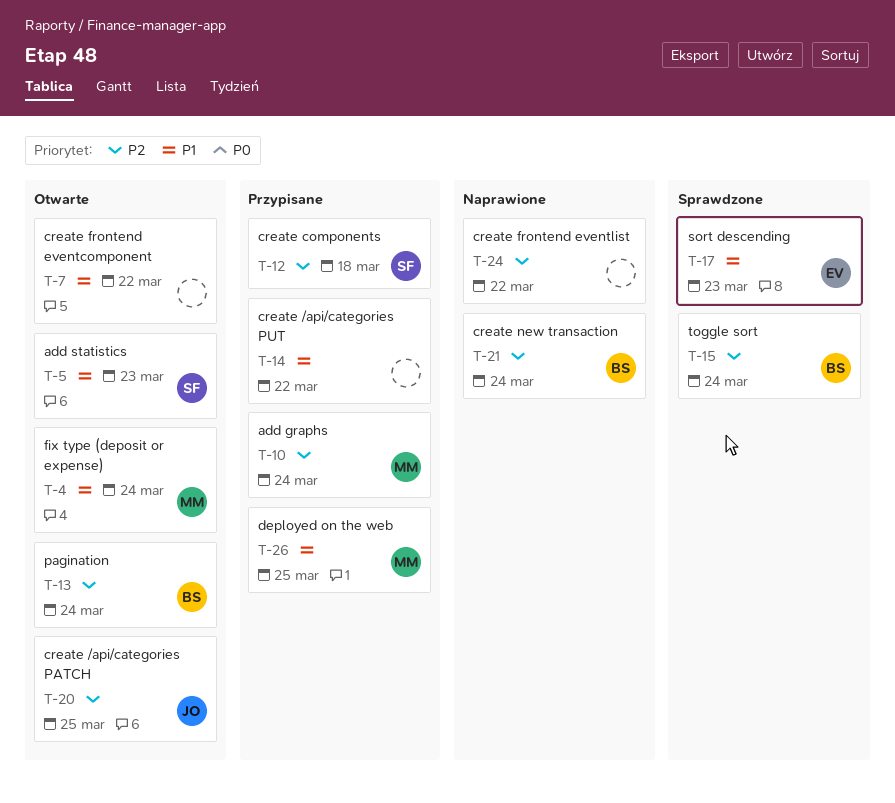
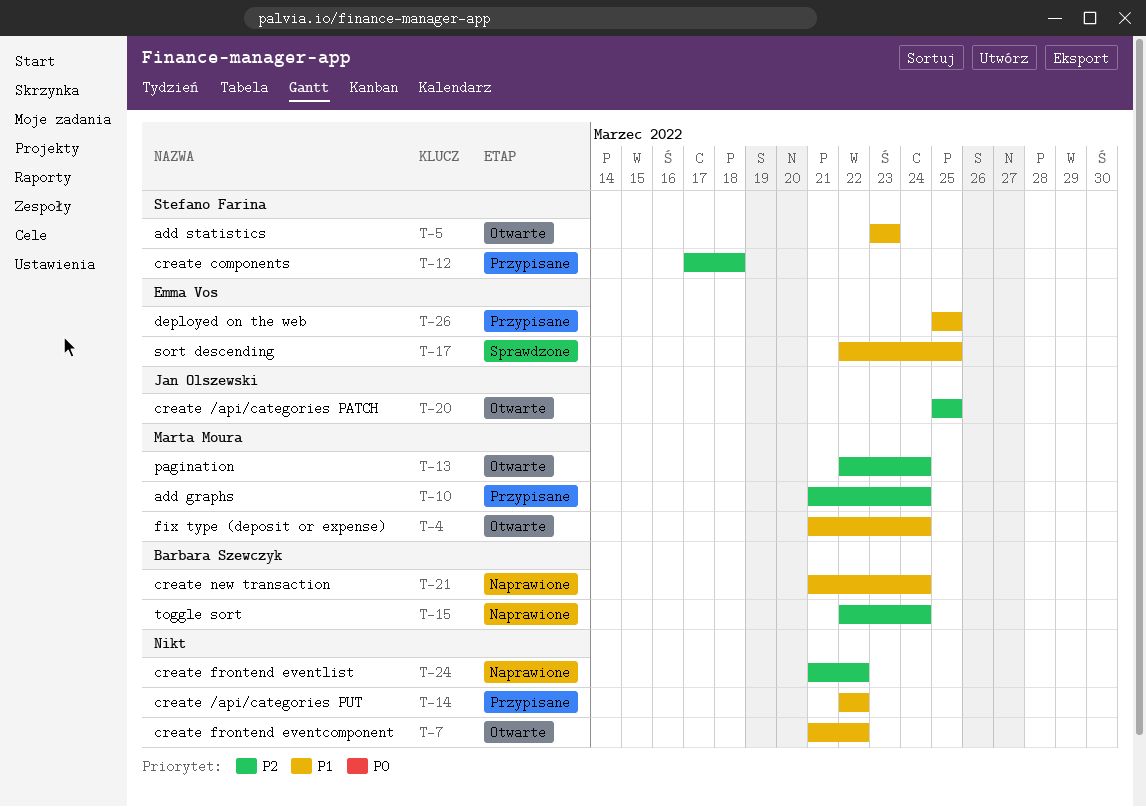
T-13, owner: Barbara Szewczyk -> Marta Moura
T-15, status: Sprawdzone -> Naprawione
T-17, due: Mar 23 -> Mar 25
T-21, priority: P2 -> P1
T-26, owner: Marta Moura -> Emma Vos

